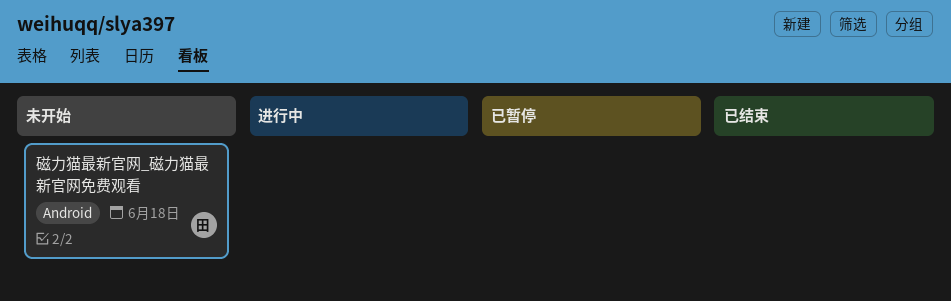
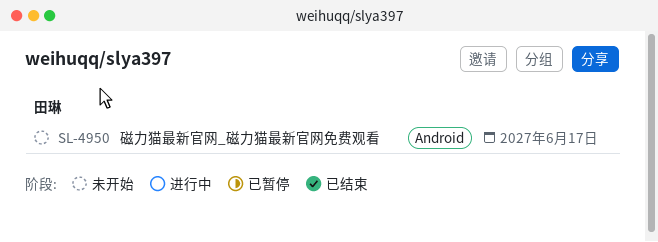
磁力猫最新官网_磁力猫最新官网免费观看, due: Jun 18 -> Jun 17

